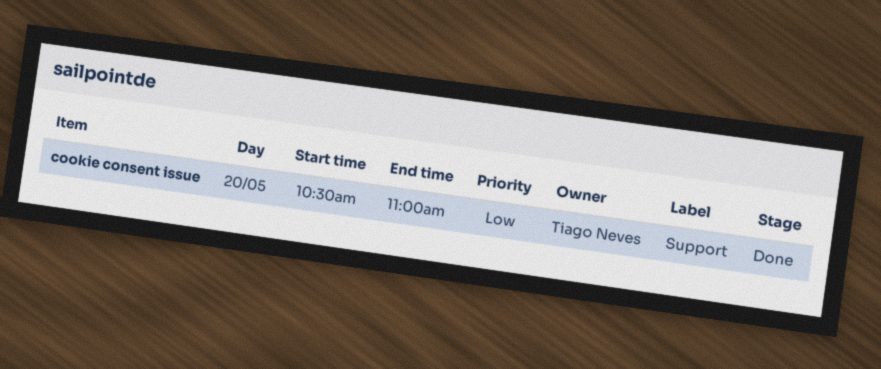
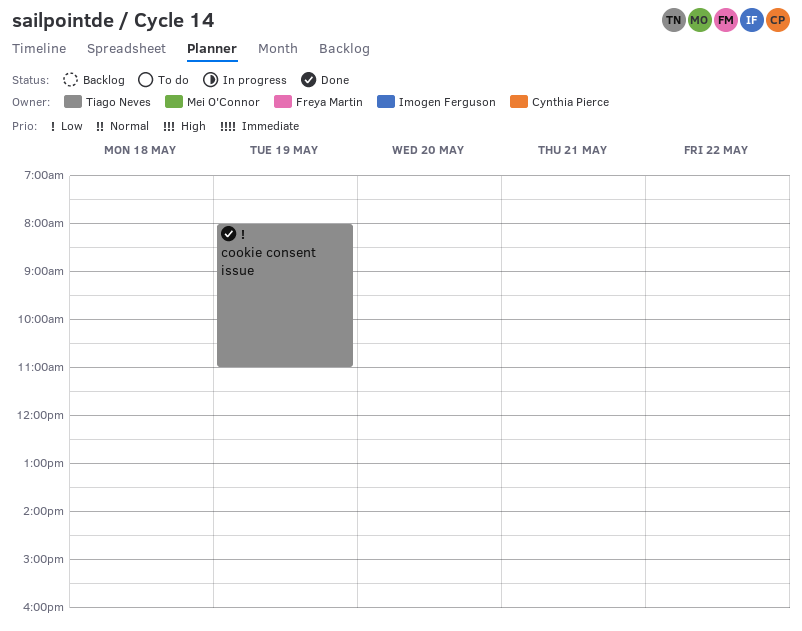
cookie consent issue, day: May 20 -> May 19
cookie consent issue, begins: 10:30 -> 08:00

